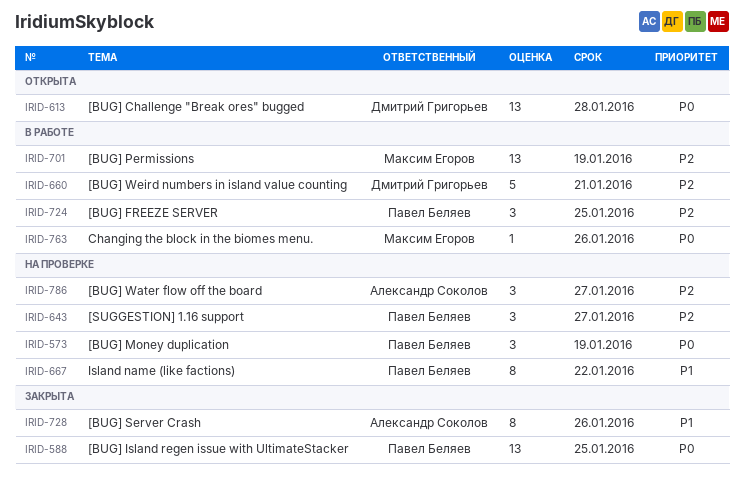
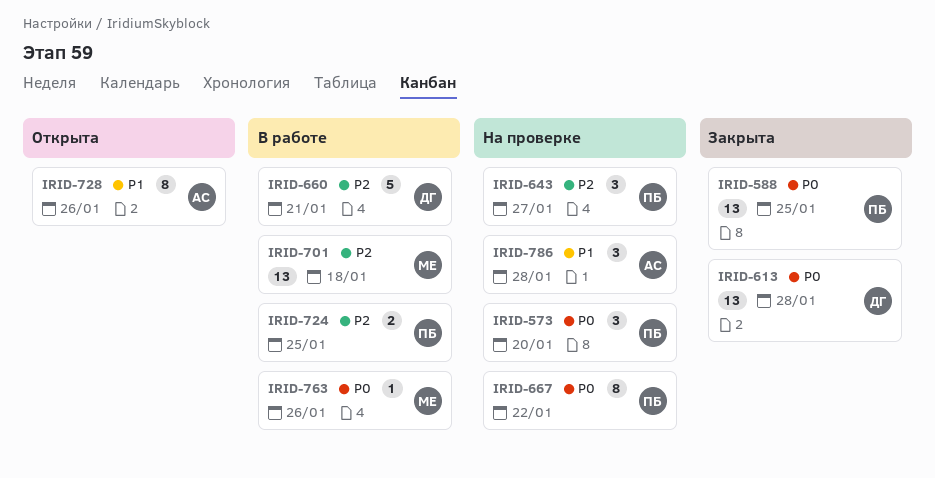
IRID-573, due: Jan 19 -> Jan 20
IRID-613, status: Открыта -> Закрыта
IRID-667, priority: P1 -> P0
IRID-701, due: Jan 19 -> Jan 18
IRID-724, estimate: 3 -> 2
IRID-728, status: Закрыта -> Открыта
IRID-786, priority: P2 -> P1
IRID-786, due: Jan 27 -> Jan 28

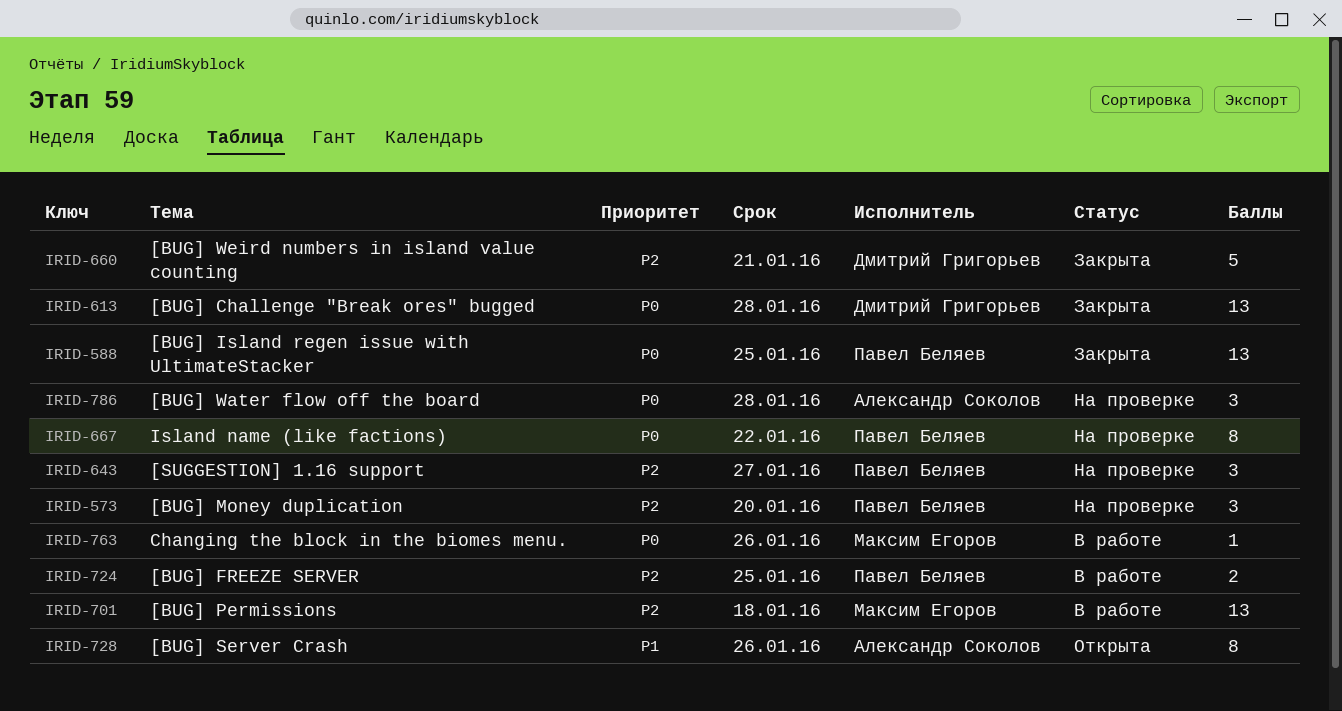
IRID-573, priority: P0 -> P2
IRID-660, status: В работе -> Закрыта
IRID-786, priority: P1 -> P0

